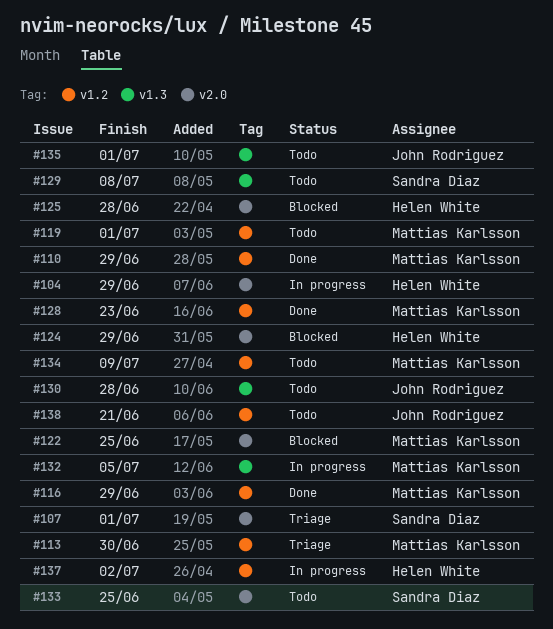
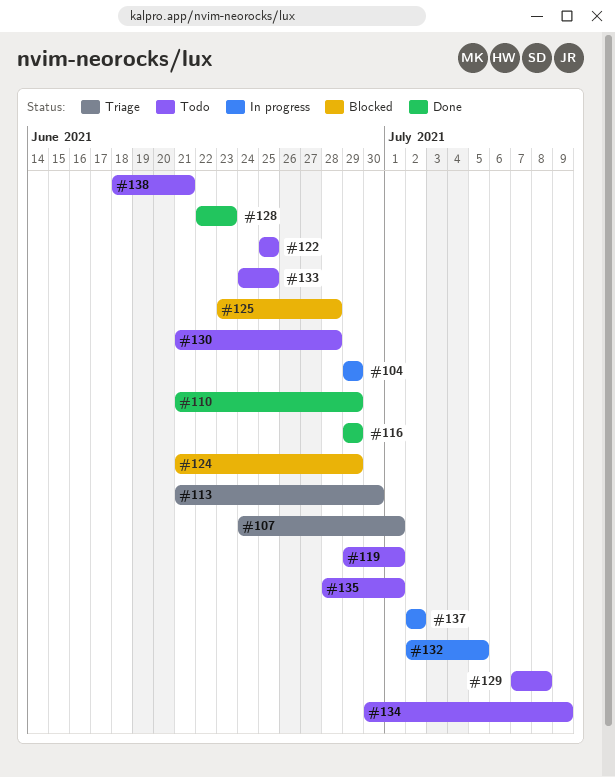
#122, status: Blocked -> Todo

